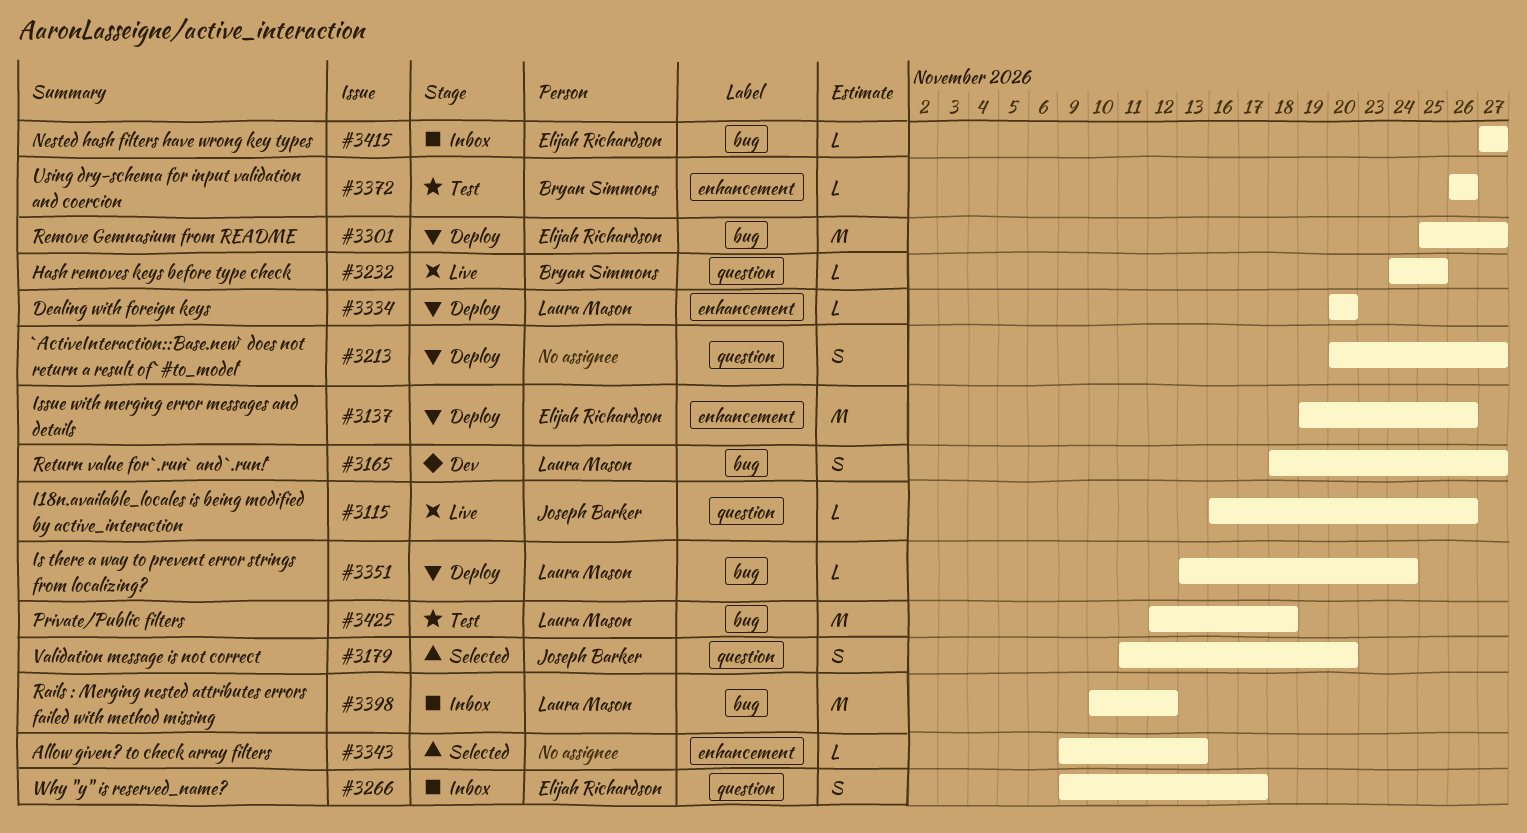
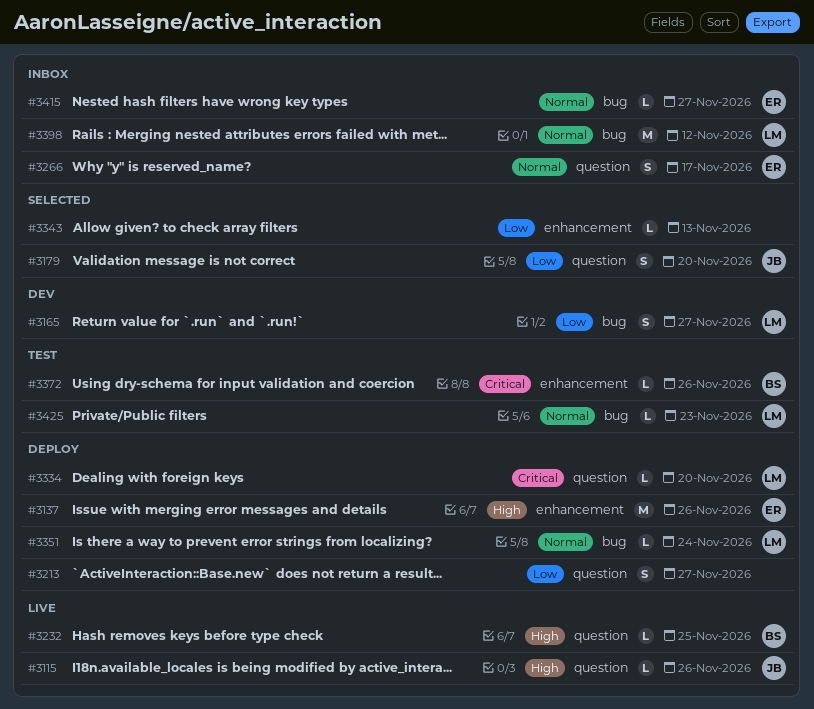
#3301: present -> none
#3334, label: enhancement -> question
#3425, estimate: M -> L
#3425, due: Nov 18 -> Nov 23

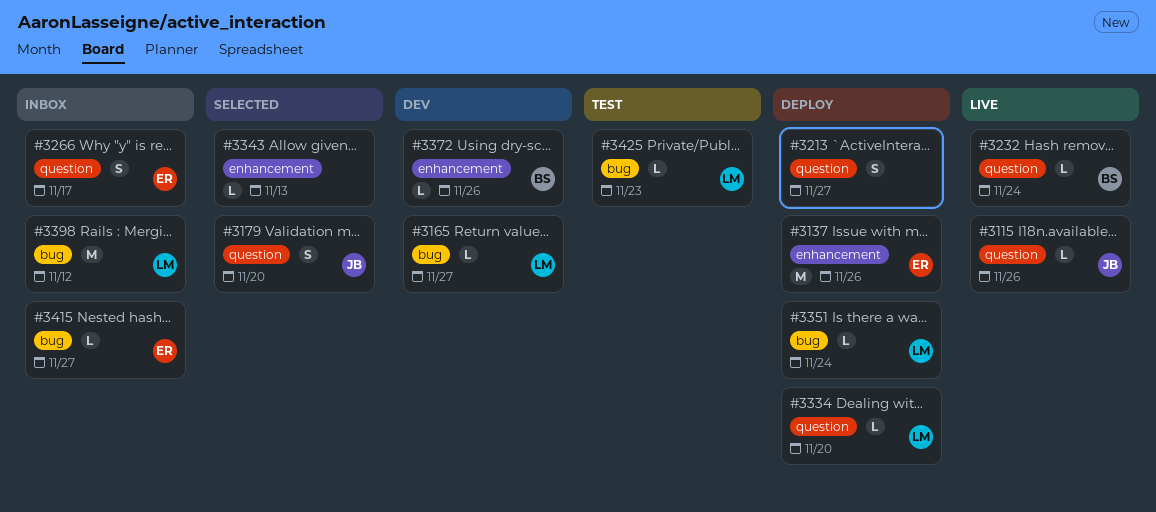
#3165, estimate: S -> L
#3232, due: Nov 25 -> Nov 24
#3372, status: Test -> Dev

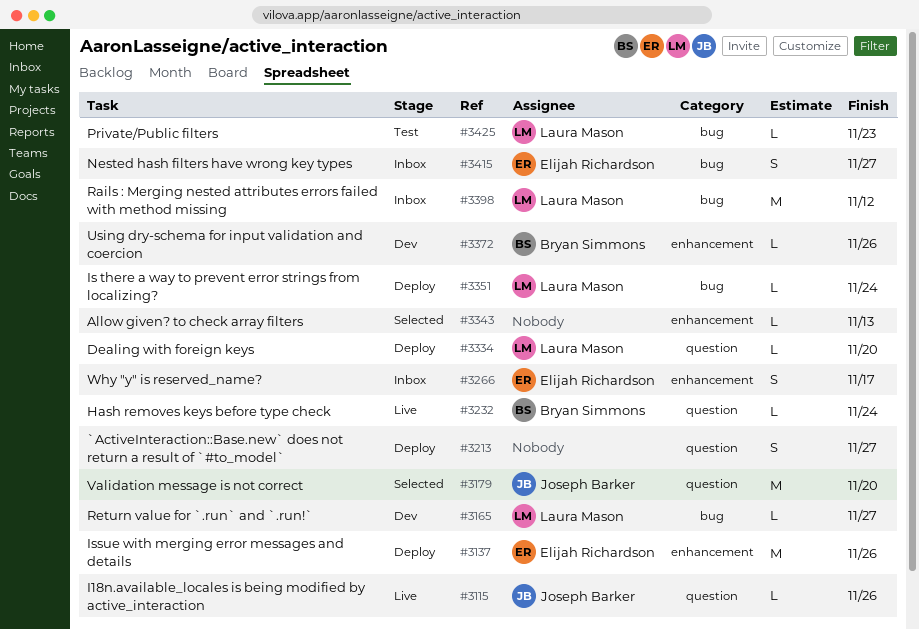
#3179, estimate: S -> M
#3266, label: question -> enhancement
#3415, estimate: L -> S

